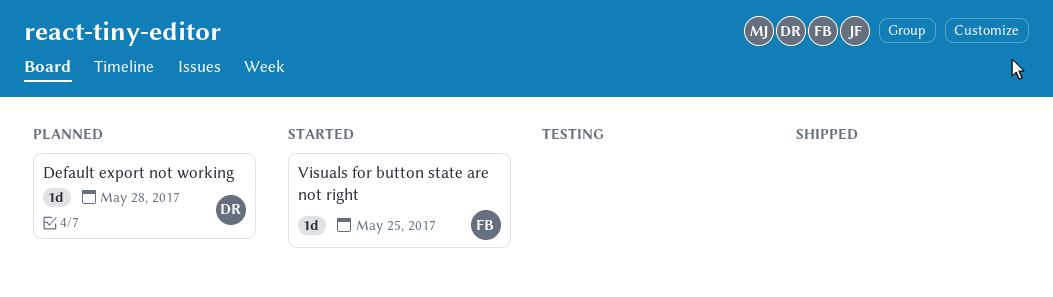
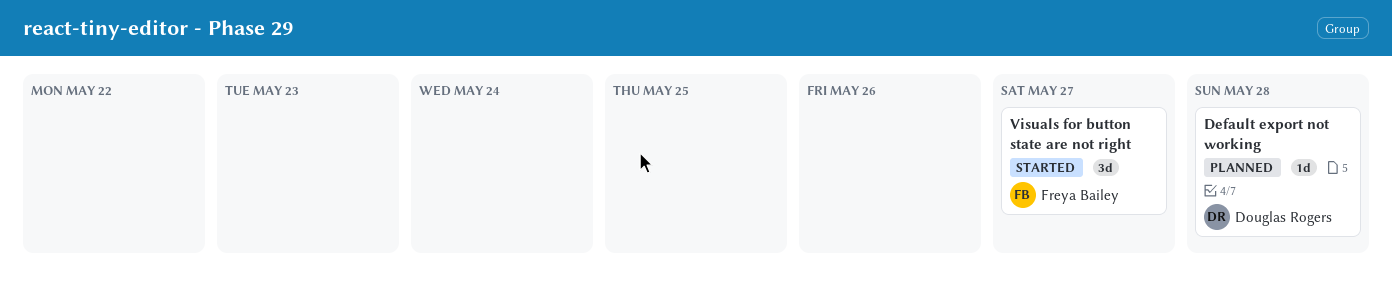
Visuals for button state are not right, estimate: 1d -> 3d
Visuals for button state are not right, due: May 25 -> May 27

